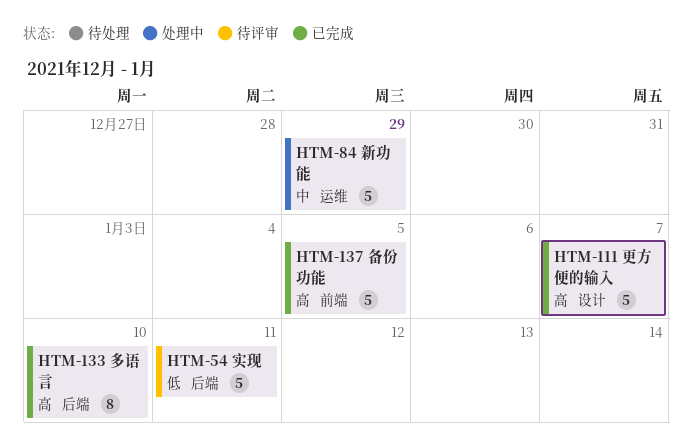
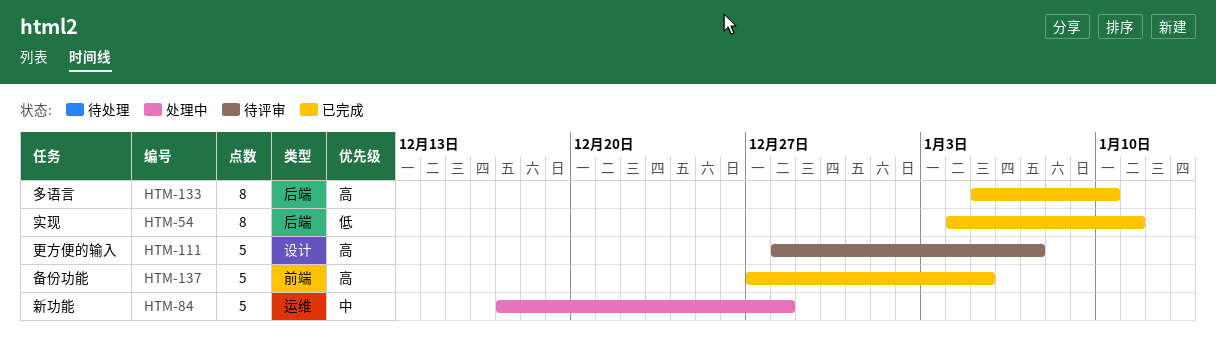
HTM-54, status: 待评审 -> 已完成
HTM-54, estimate: 5 -> 8
HTM-84, due: Dec 29 -> Dec 28
HTM-111, status: 已完成 -> 待评审

